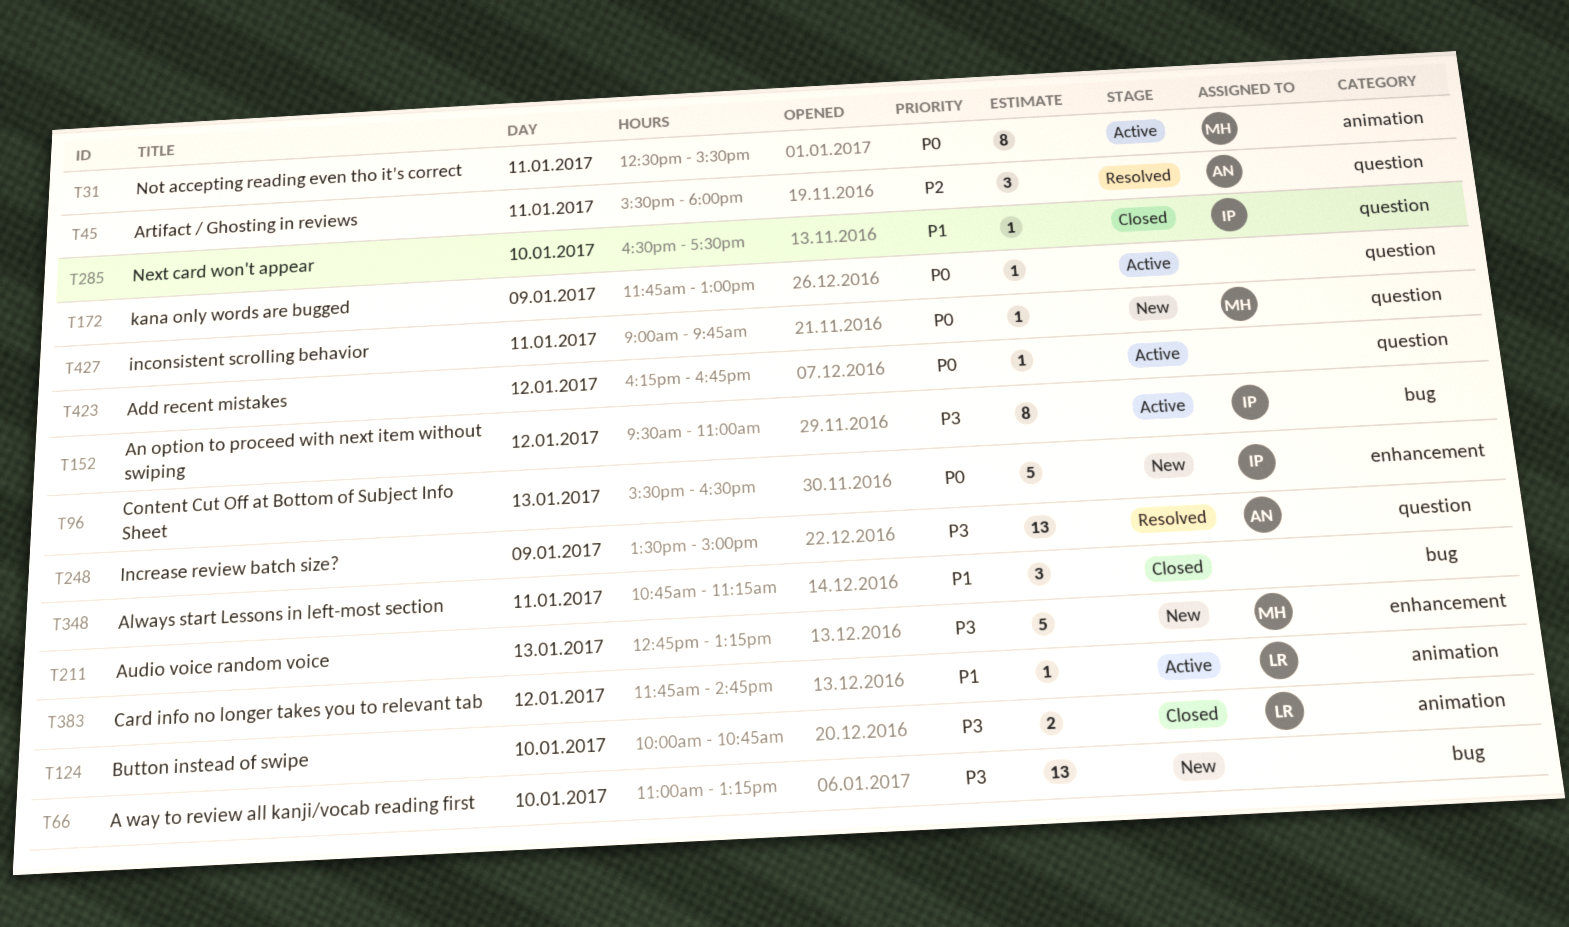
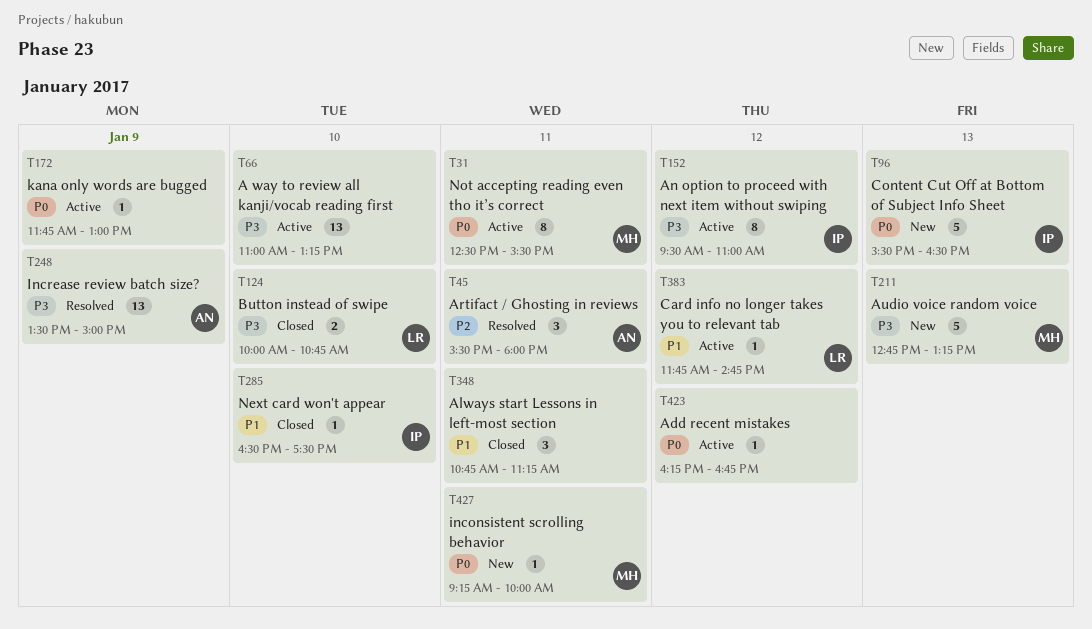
T66, status: New -> Active
T427, begins: 09:00 -> 09:15
T427, ends: 09:45 -> 10:00

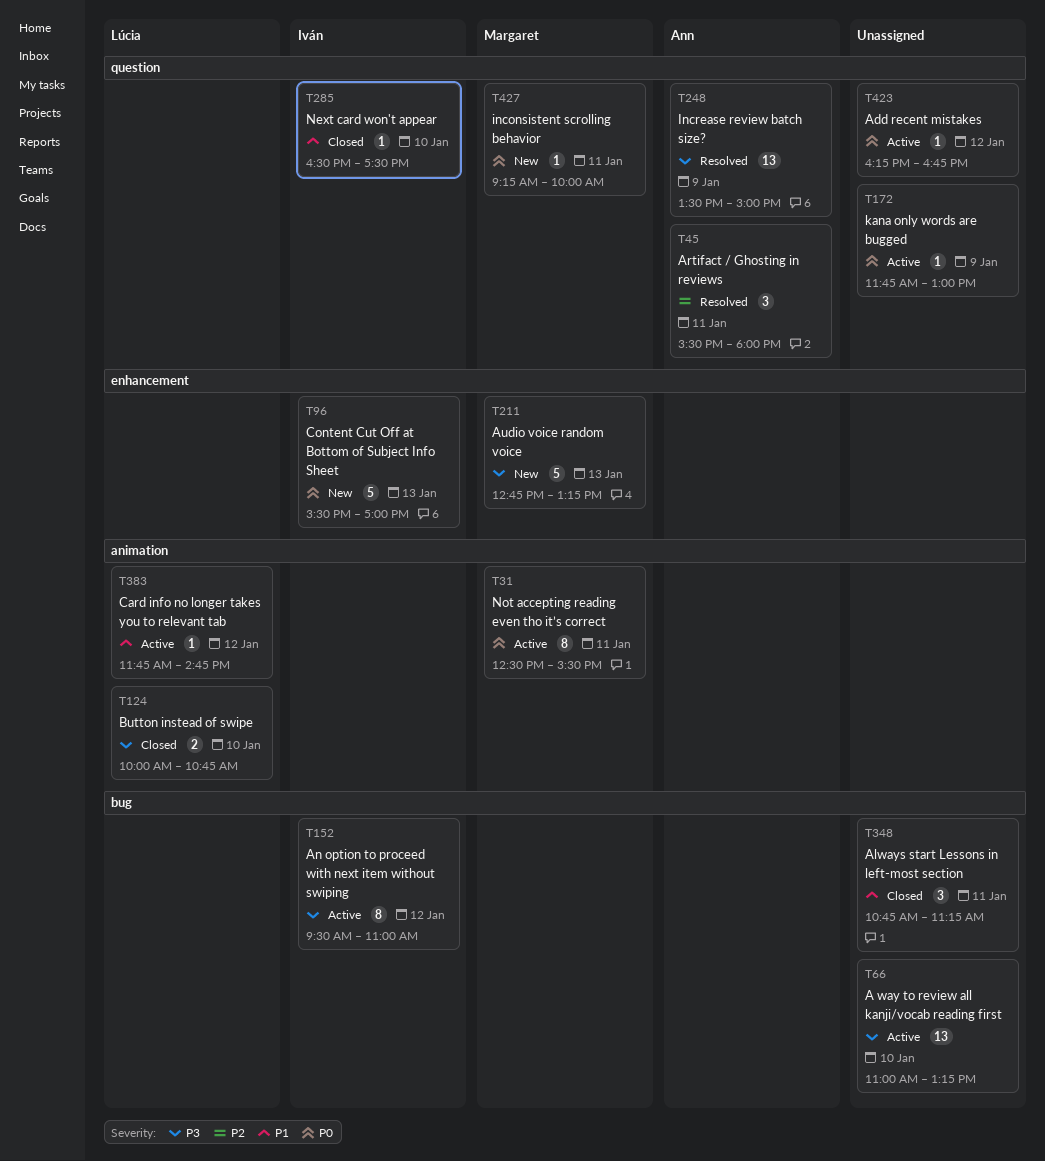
T96, ends: 16:30 -> 17:00

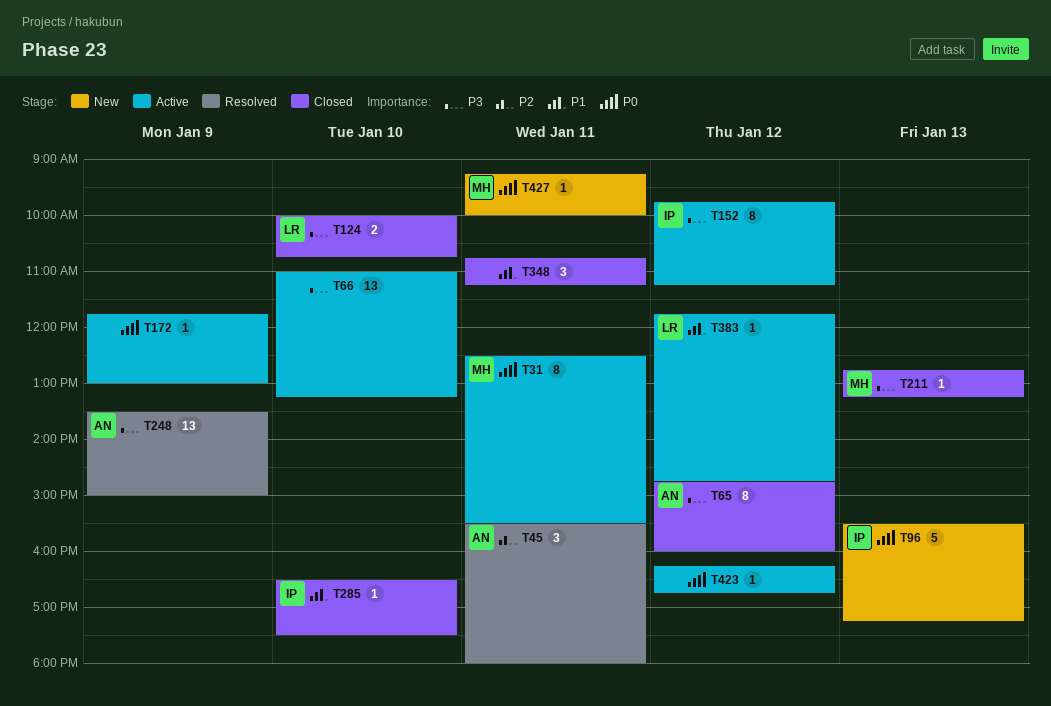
T65: none -> present
T96, ends: 17:00 -> 17:15
T152, begins: 09:30 -> 09:45
T152, ends: 11:00 -> 11:15
T211, status: New -> Closed
T211, estimate: 5 -> 1

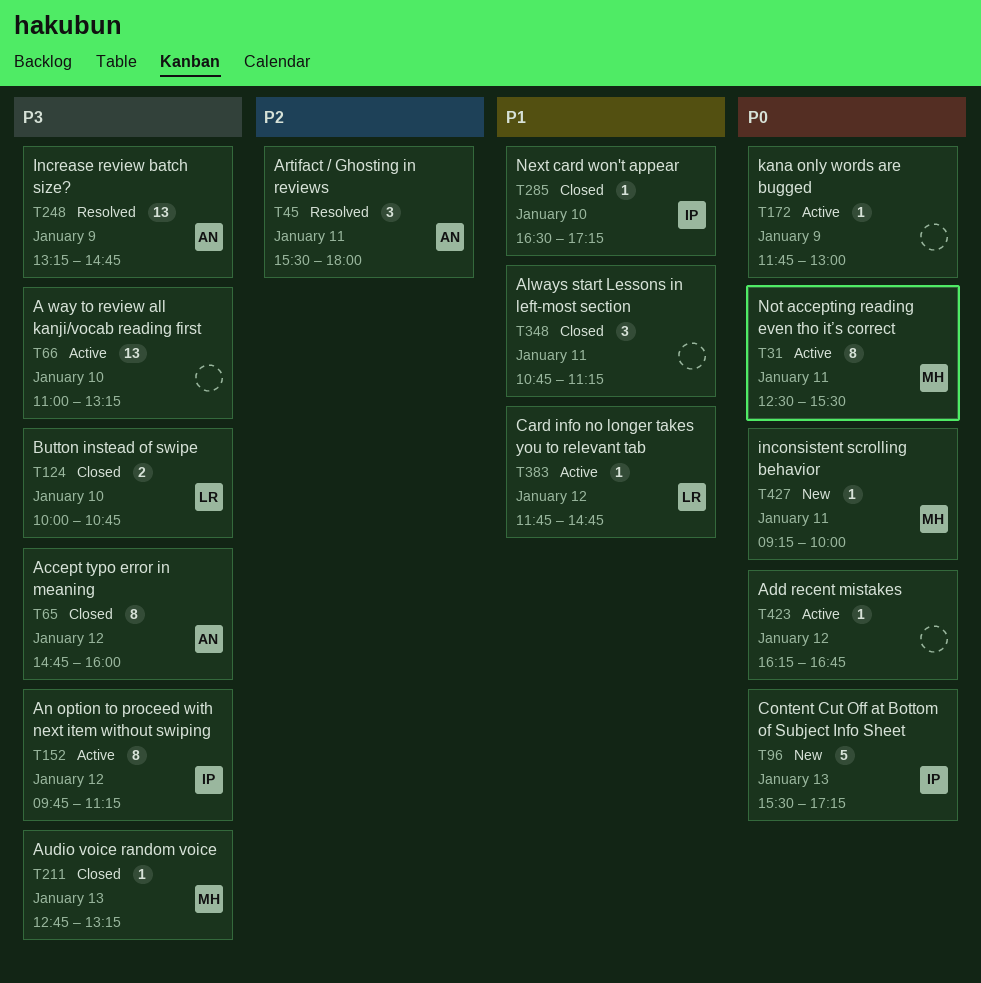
T248, begins: 13:30 -> 13:15
T248, ends: 15:00 -> 14:45
T285, ends: 17:30 -> 17:15

